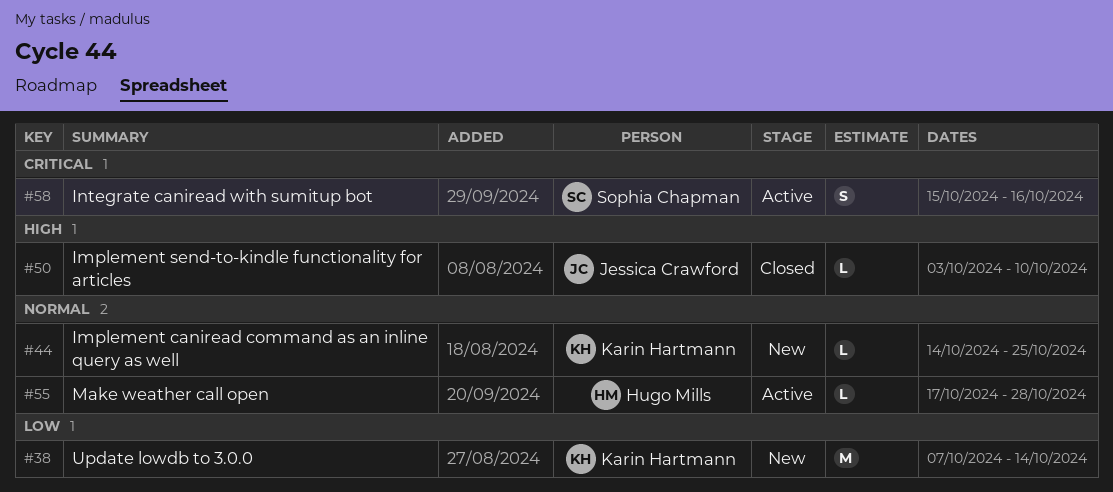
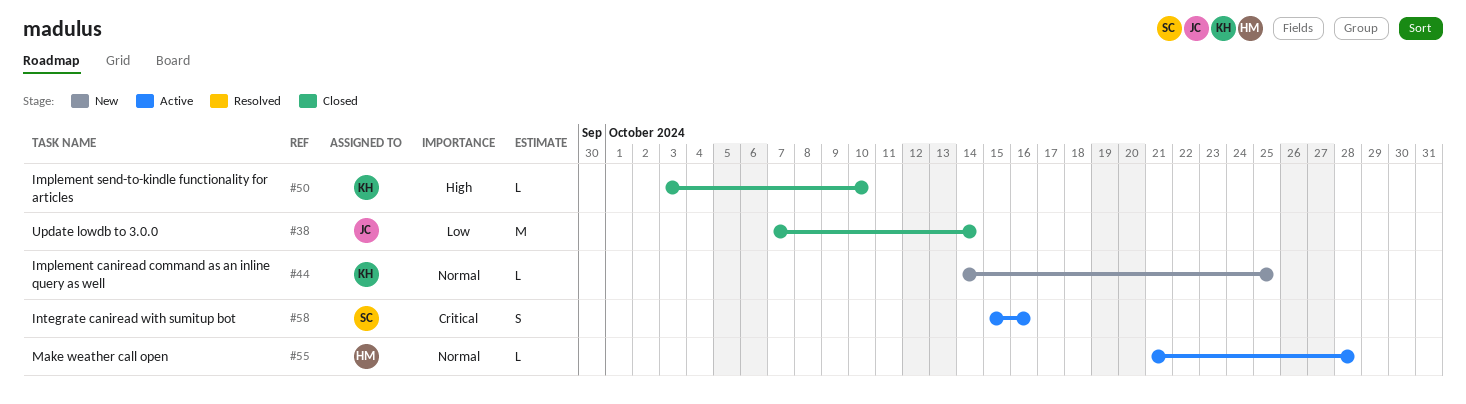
#38, status: New -> Closed
#38, owner: Karin Hartmann -> Jessica Crawford
#50, owner: Jessica Crawford -> Karin Hartmann
#55, start: Oct 17 -> Oct 21

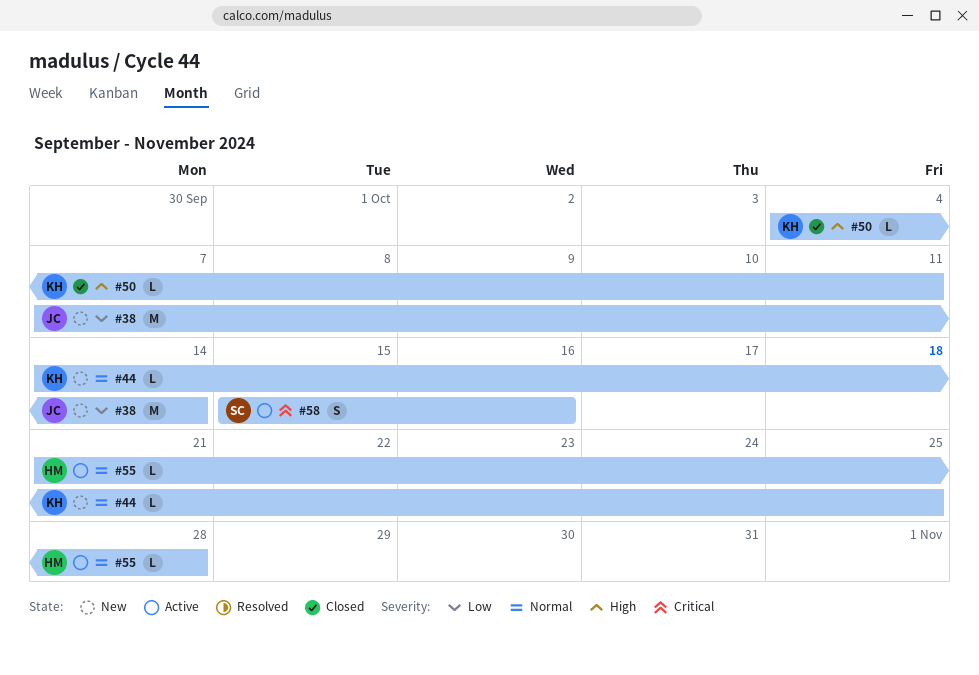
#38, status: Closed -> New
#50, start: Oct 3 -> Oct 4
#50, due: Oct 10 -> Oct 11

